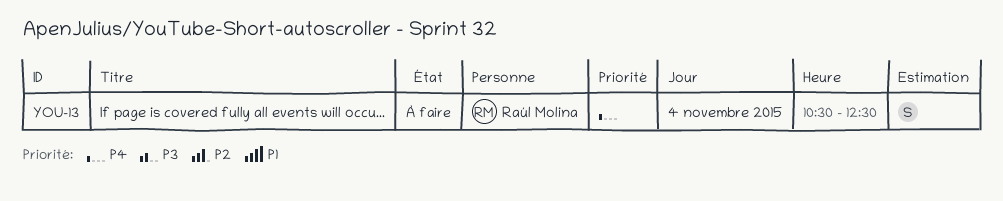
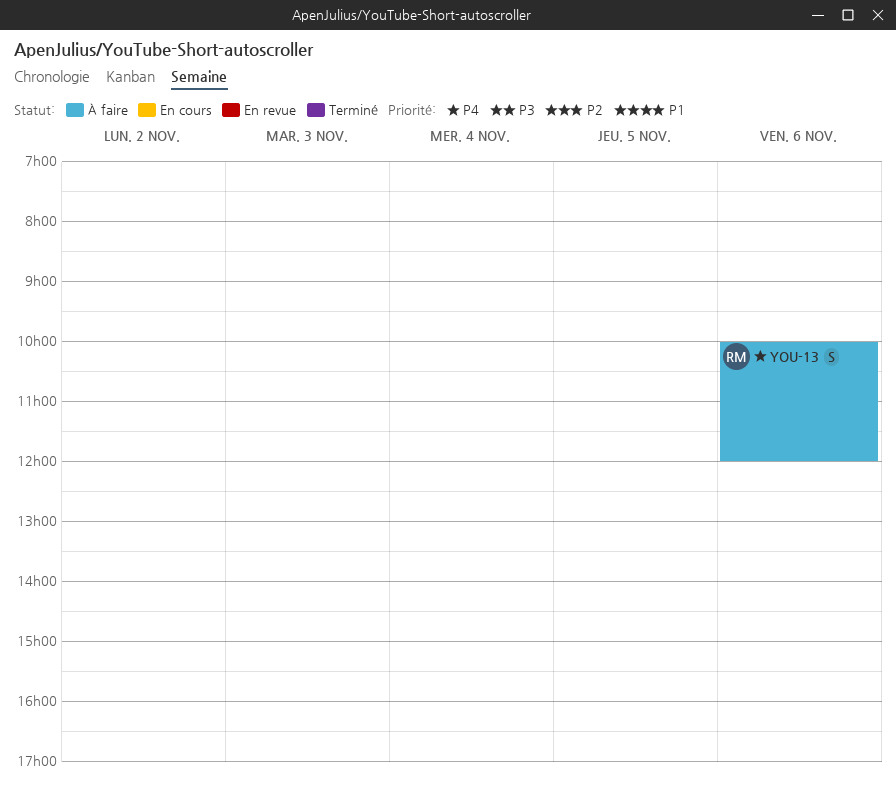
YOU-13, day: Nov 4 -> Nov 6
YOU-13, begins: 10:30 -> 10:00
YOU-13, ends: 12:30 -> 12:00

